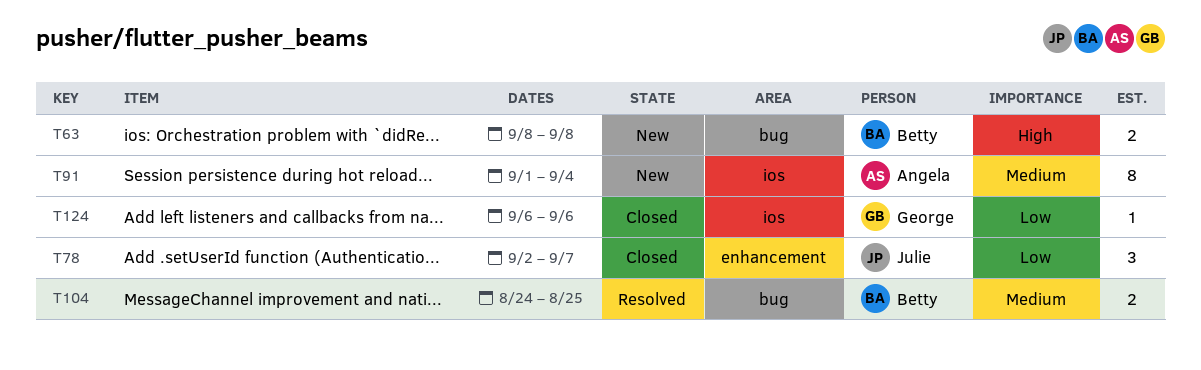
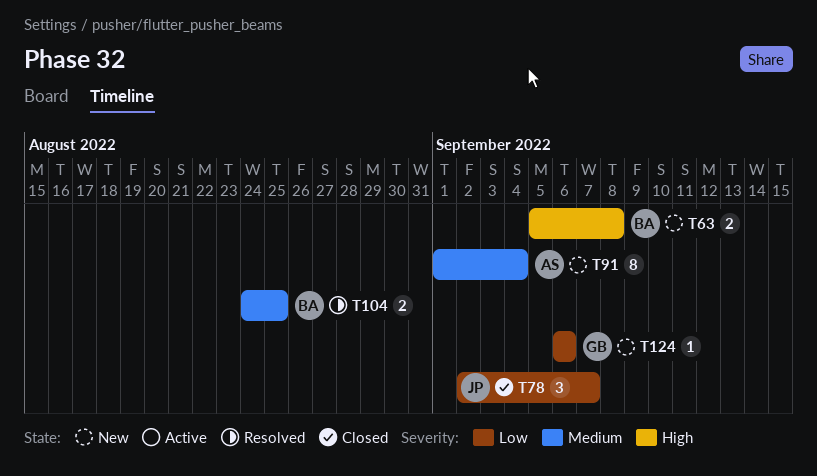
T63, start: Sep 8 -> Sep 5
T124, status: Closed -> New

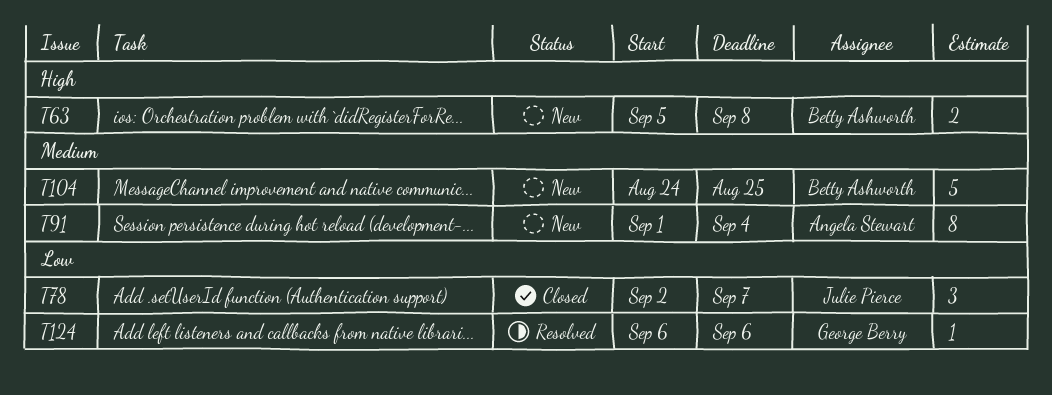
T104, status: Resolved -> New
T104, estimate: 2 -> 5
T124, status: New -> Resolved

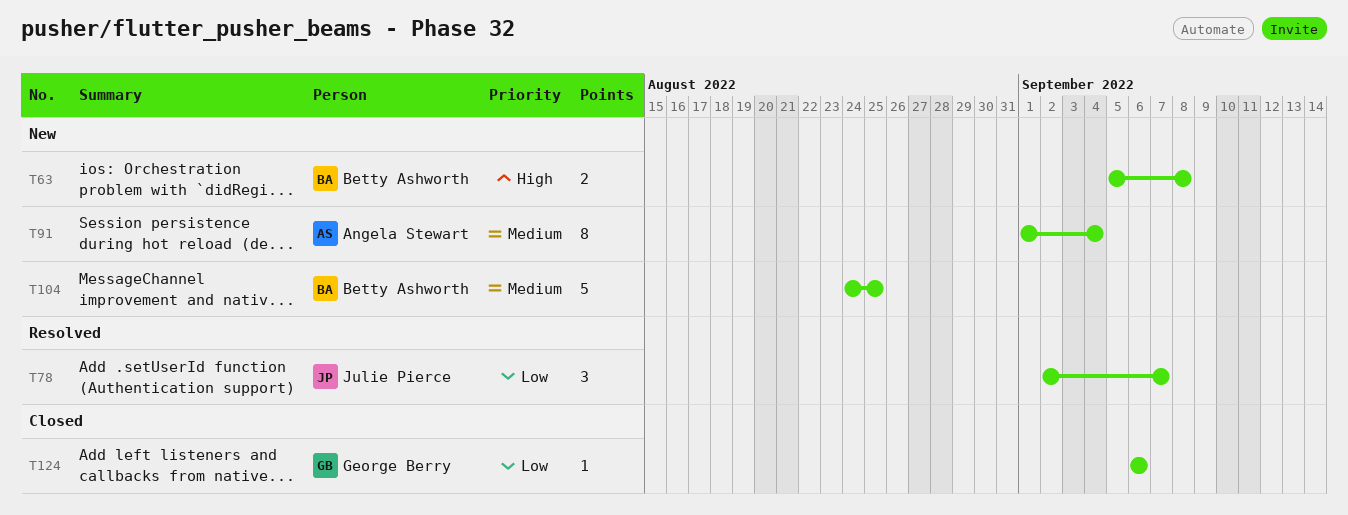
T78, status: Closed -> Resolved
T124, status: Resolved -> Closed

